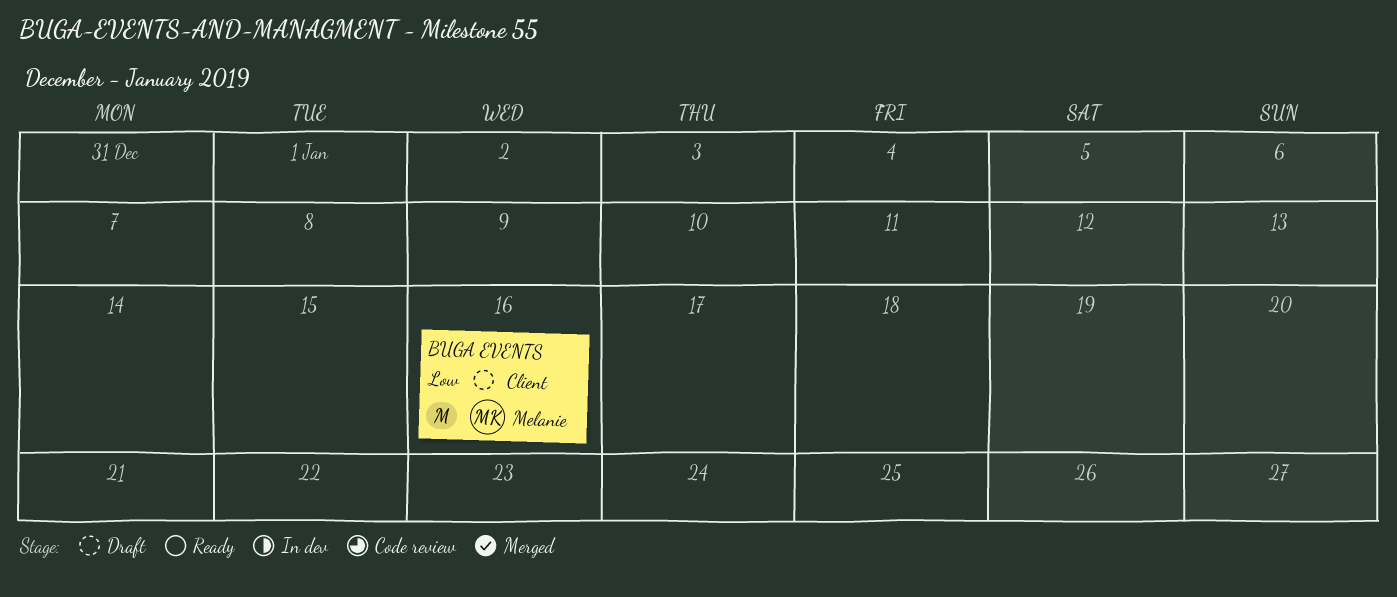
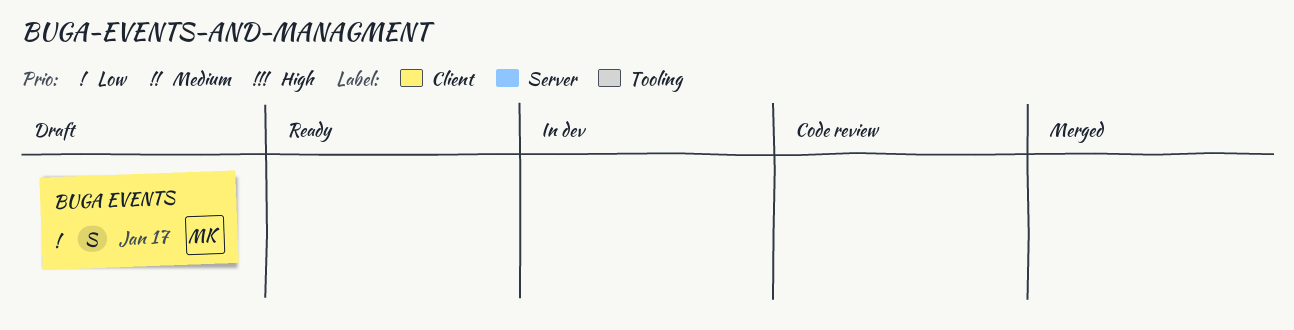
BUGA EVENTS, estimate: M -> S
BUGA EVENTS, due: Jan 16 -> Jan 17

